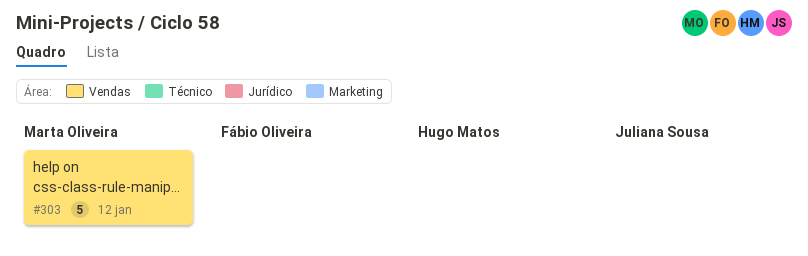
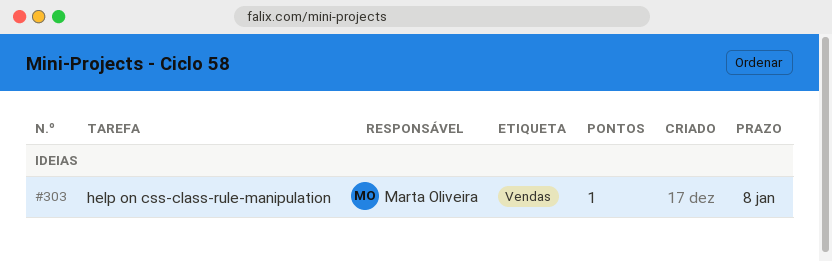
#303, estimate: 5 -> 1
#303, due: Jan 12 -> Jan 8

